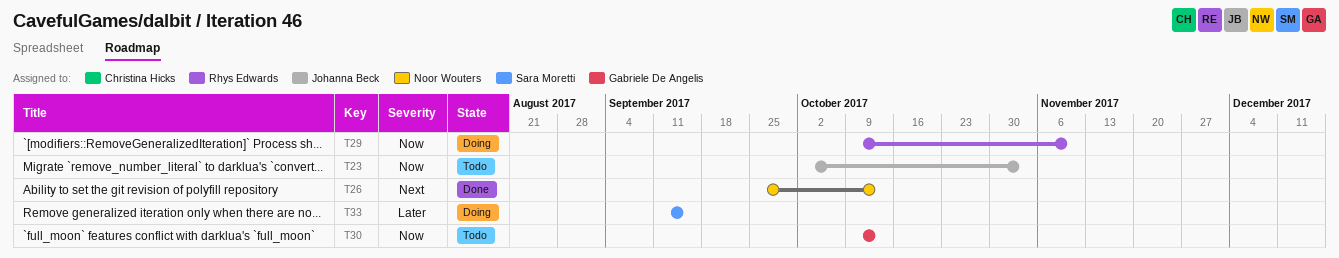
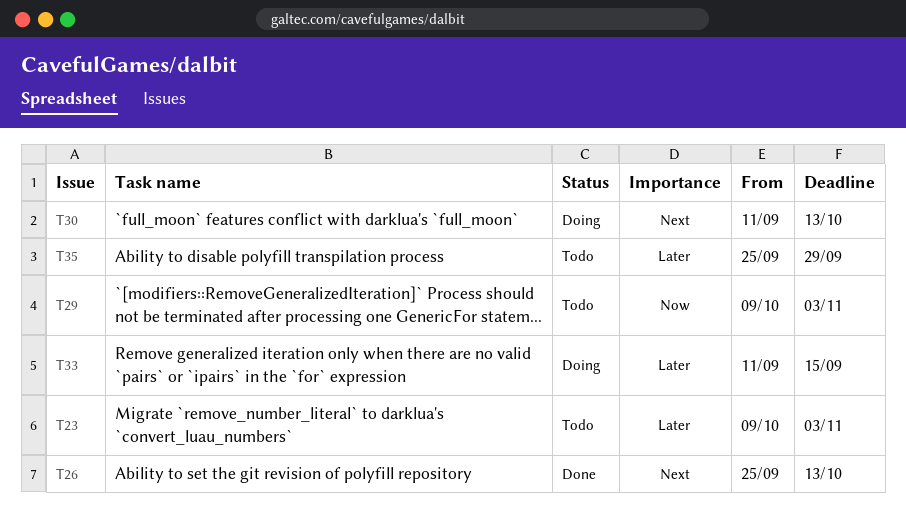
T23, priority: Now -> Later
T23, start: Oct 2 -> Oct 9
T29, status: Doing -> Todo
T29, due: Nov 10 -> Nov 3
T30, status: Todo -> Doing
T30, priority: Now -> Next
T30, start: Oct 9 -> Sep 11
T35: none -> present

